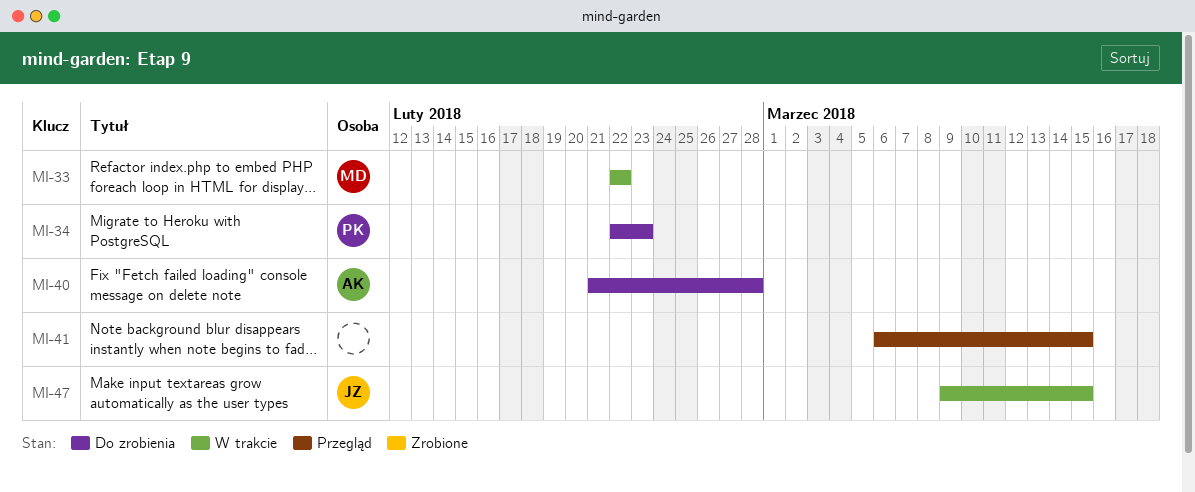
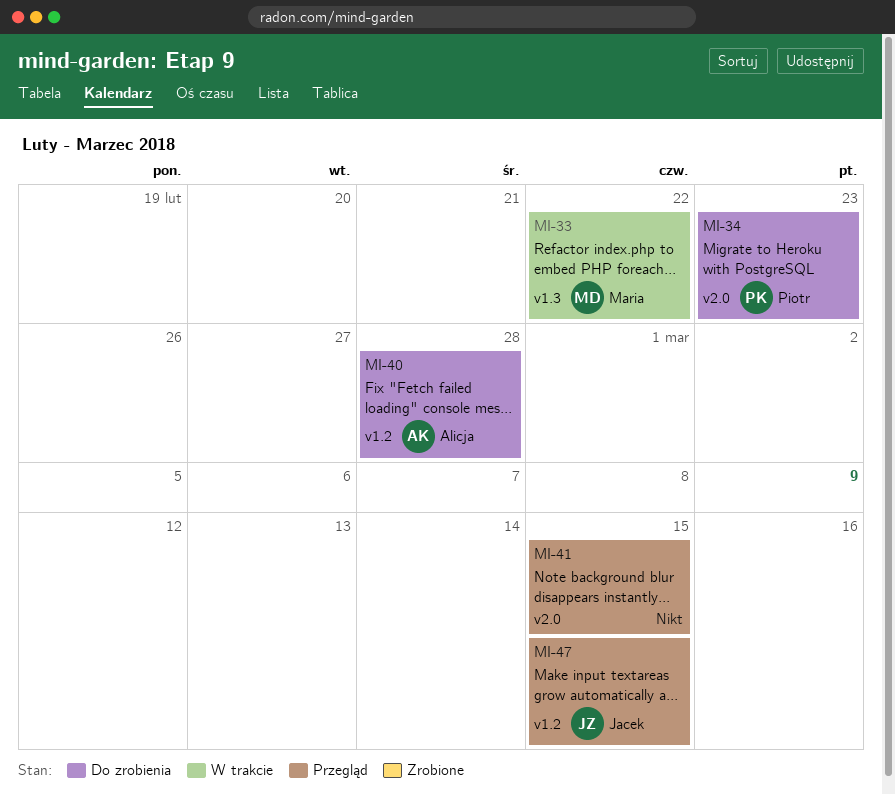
MI-47, status: W trakcie -> Przegląd

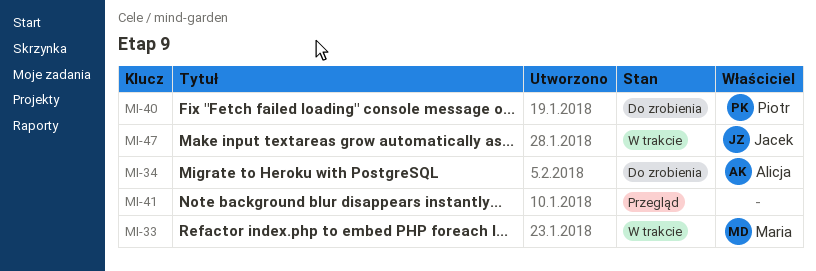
MI-34, owner: Piotr -> Alicja
MI-40, owner: Alicja -> Piotr
MI-47, status: Przegląd -> W trakcie

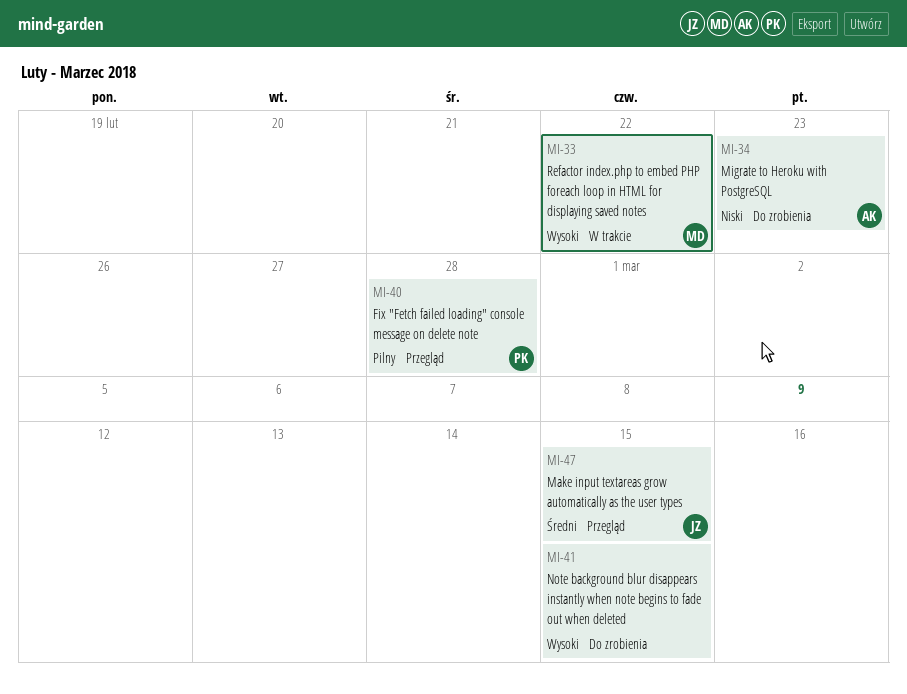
MI-40, status: Do zrobienia -> Przegląd
MI-41, status: Przegląd -> Do zrobienia
MI-47, status: W trakcie -> Przegląd

